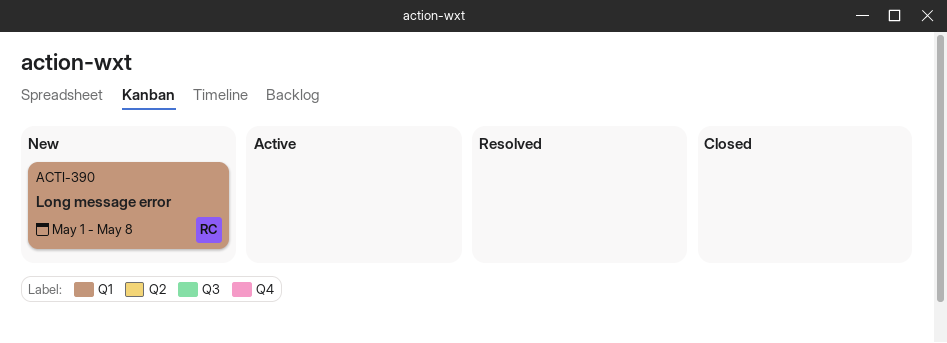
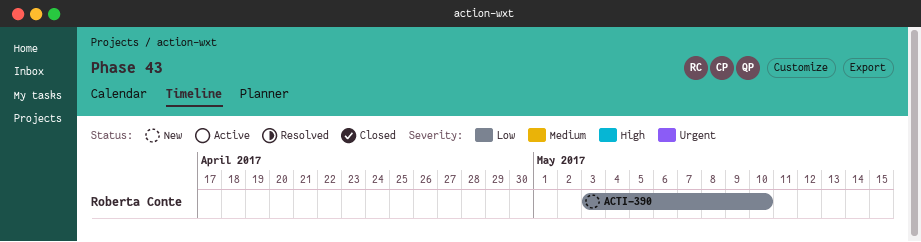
ACTI-390, start: May 1 -> May 3
ACTI-390, due: May 8 -> May 10

